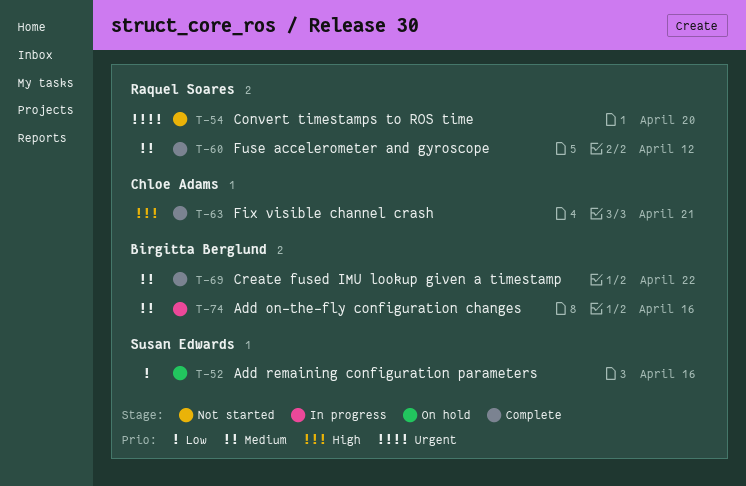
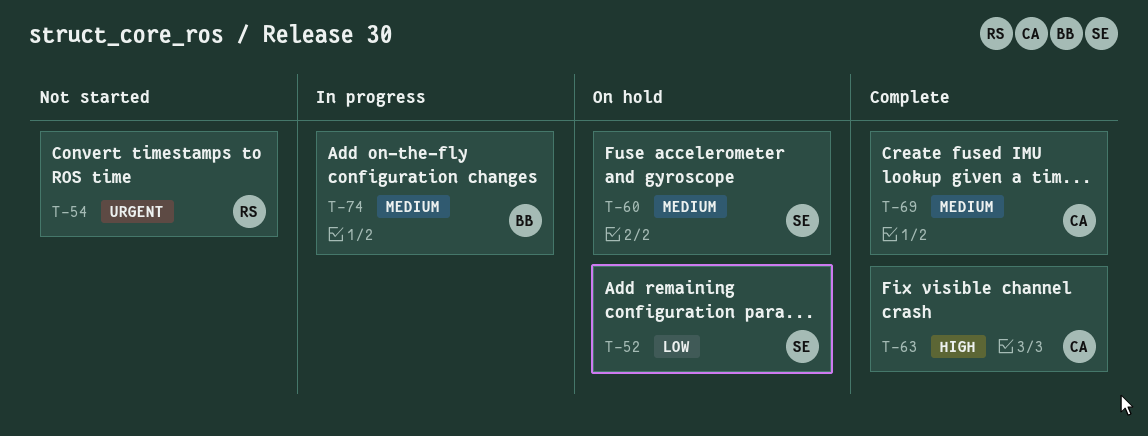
T-60, status: Complete -> On hold
T-60, owner: Raquel Soares -> Susan Edwards
T-69, owner: Birgitta Berglund -> Chloe Adams

